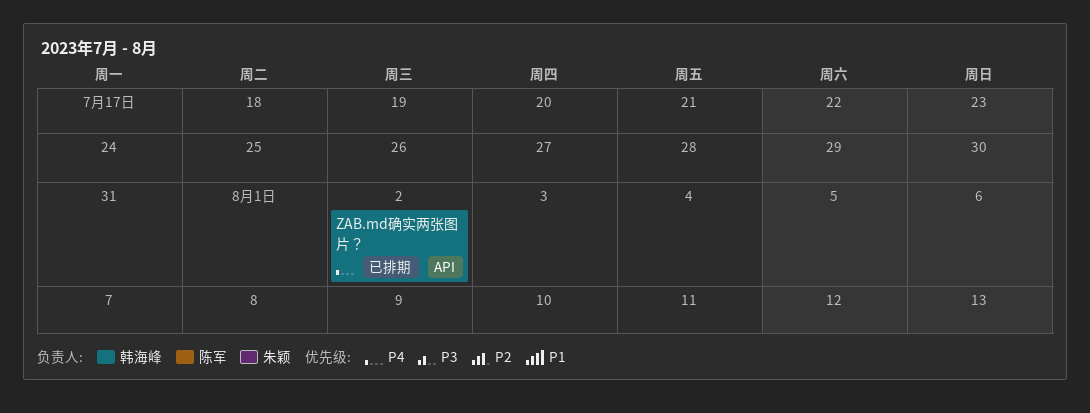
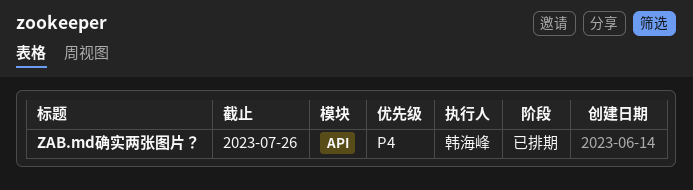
ZAB.md确实两张图片？, due: Aug 2 -> Jul 26

